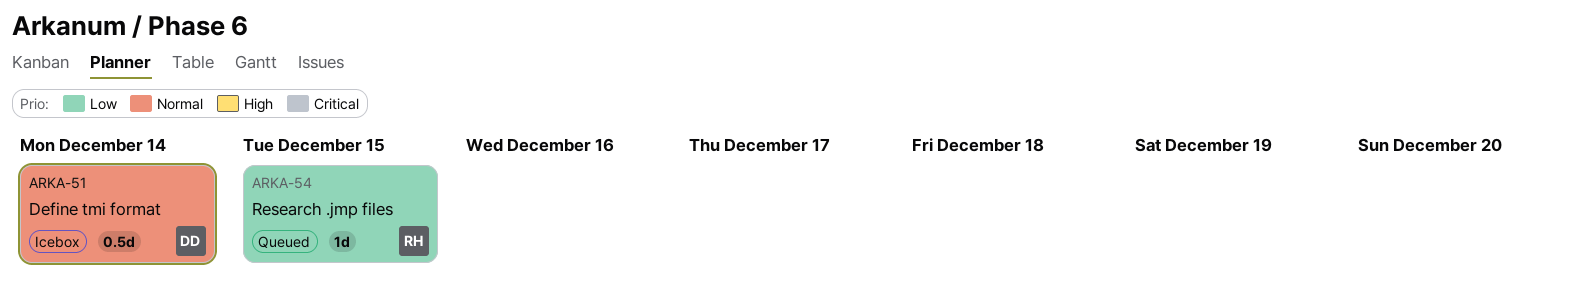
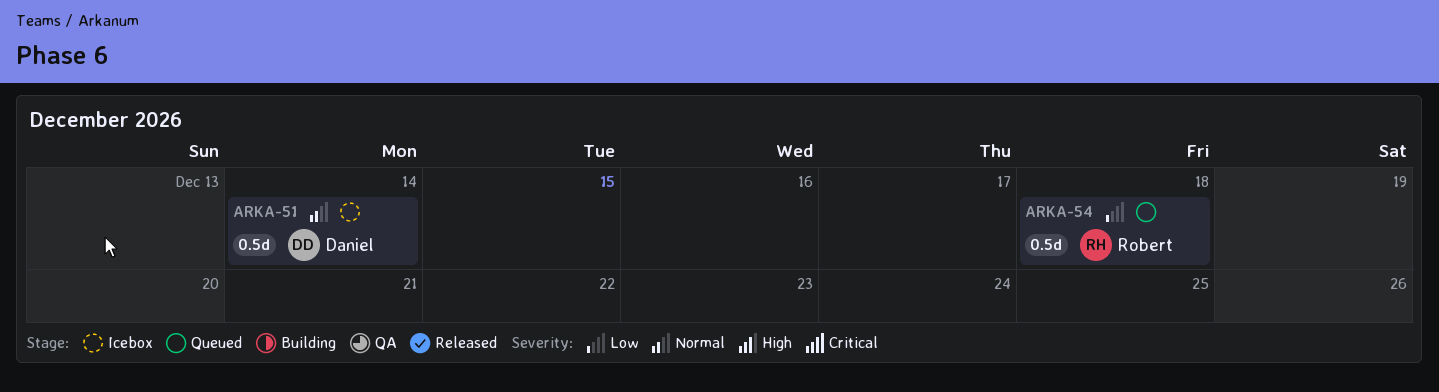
ARKA-54, estimate: 1d -> 0.5d
ARKA-54, due: Dec 15 -> Dec 18

